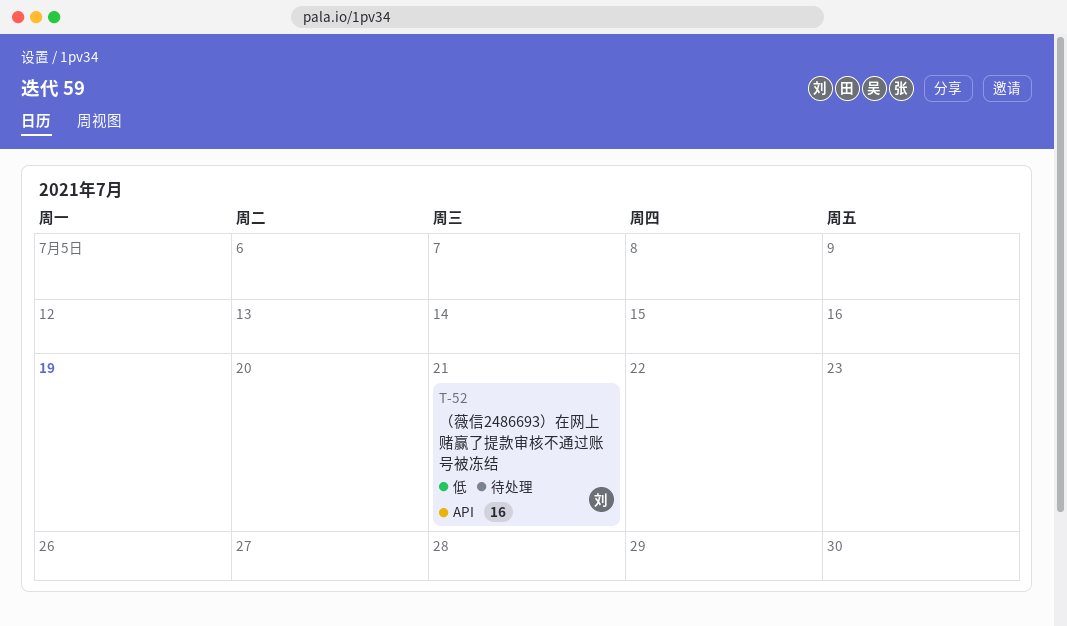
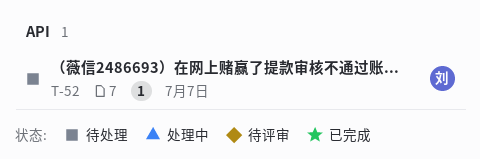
T-52, estimate: 16 -> 1
T-52, due: Jul 21 -> Jul 7

